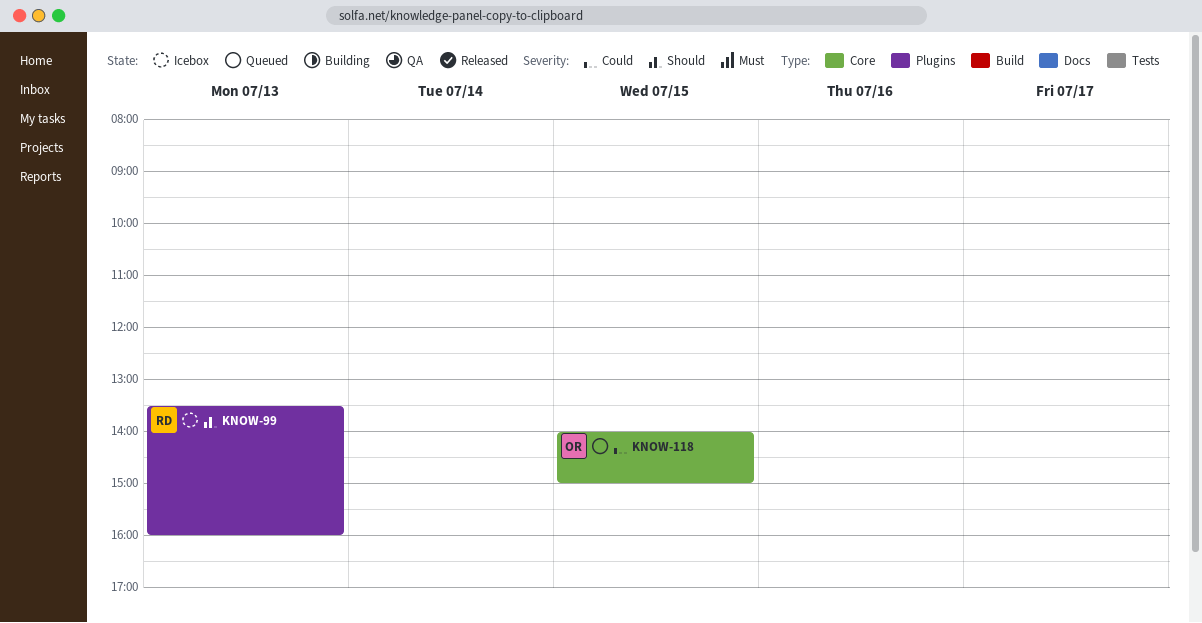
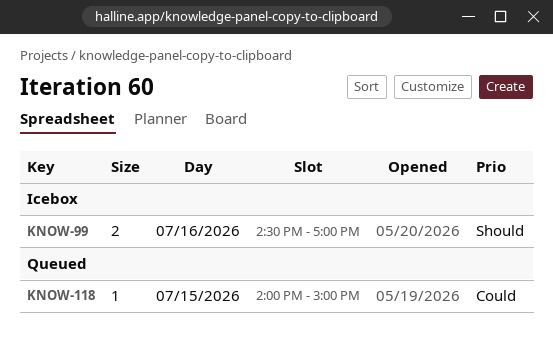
KNOW-99, day: Jul 13 -> Jul 16
KNOW-99, begins: 13:30 -> 14:30
KNOW-99, ends: 16:00 -> 17:00

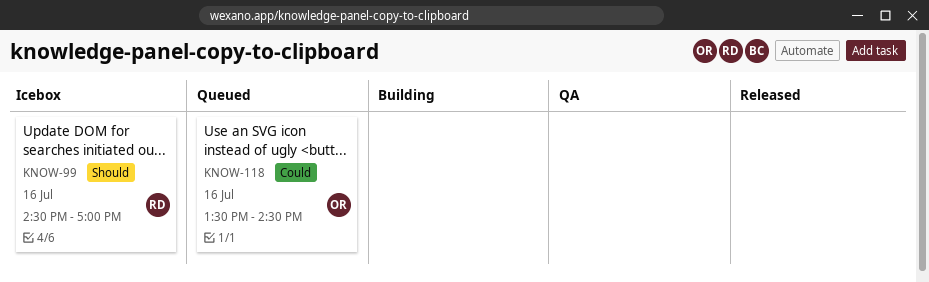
KNOW-118, day: Jul 15 -> Jul 16
KNOW-118, begins: 14:00 -> 13:30
KNOW-118, ends: 15:00 -> 14:30

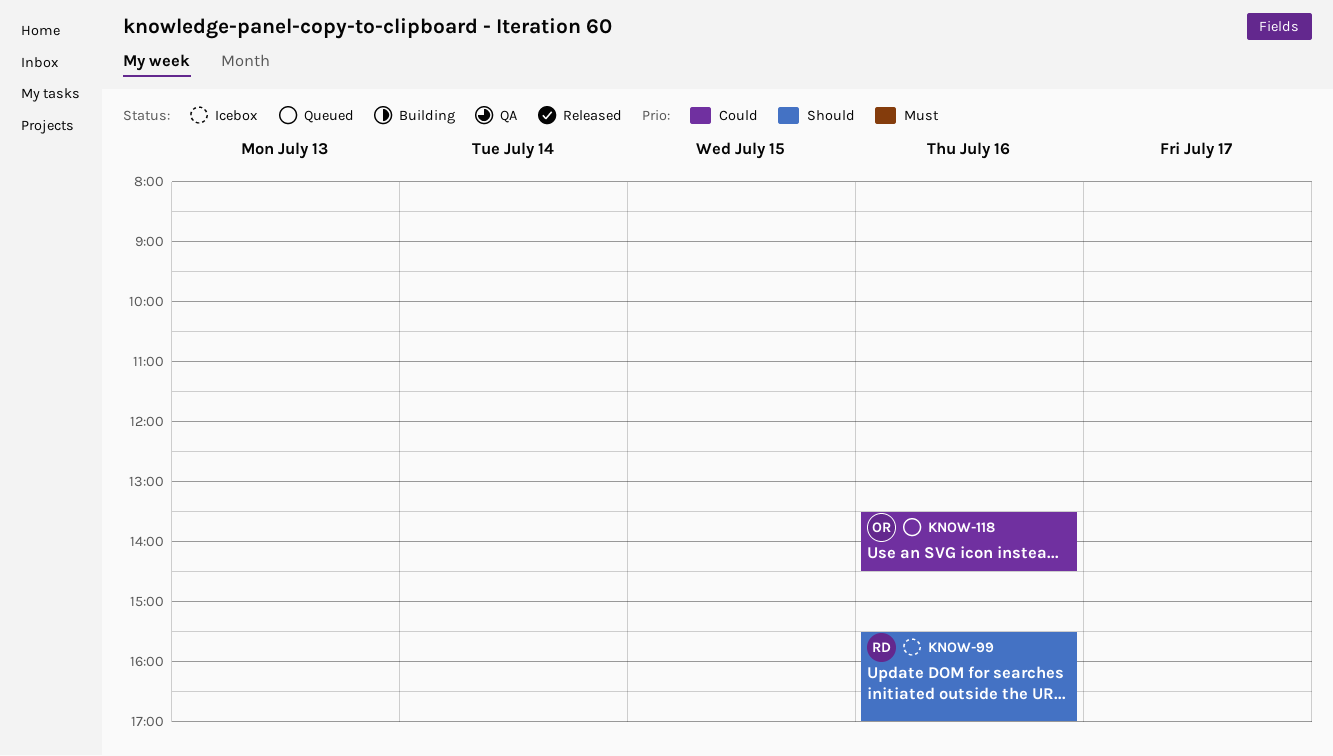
KNOW-99, begins: 14:30 -> 15:30

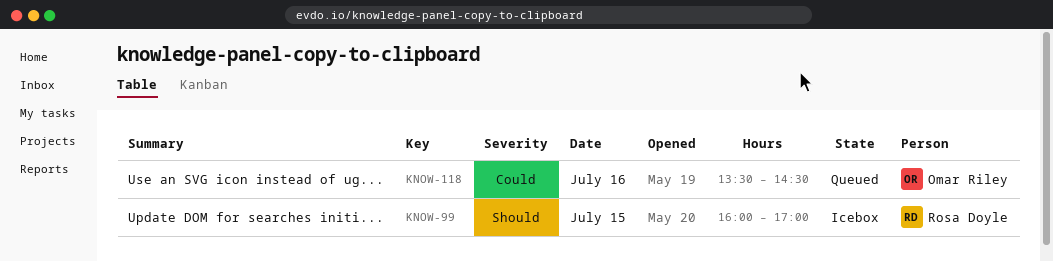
KNOW-99, day: Jul 16 -> Jul 15
KNOW-99, begins: 15:30 -> 16:00

